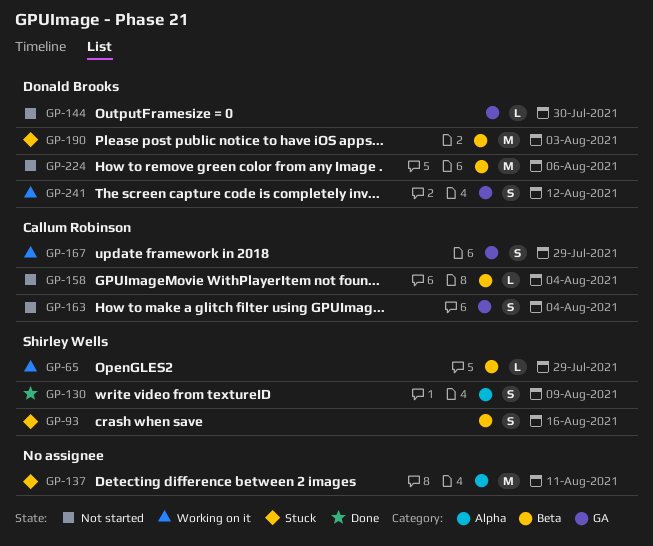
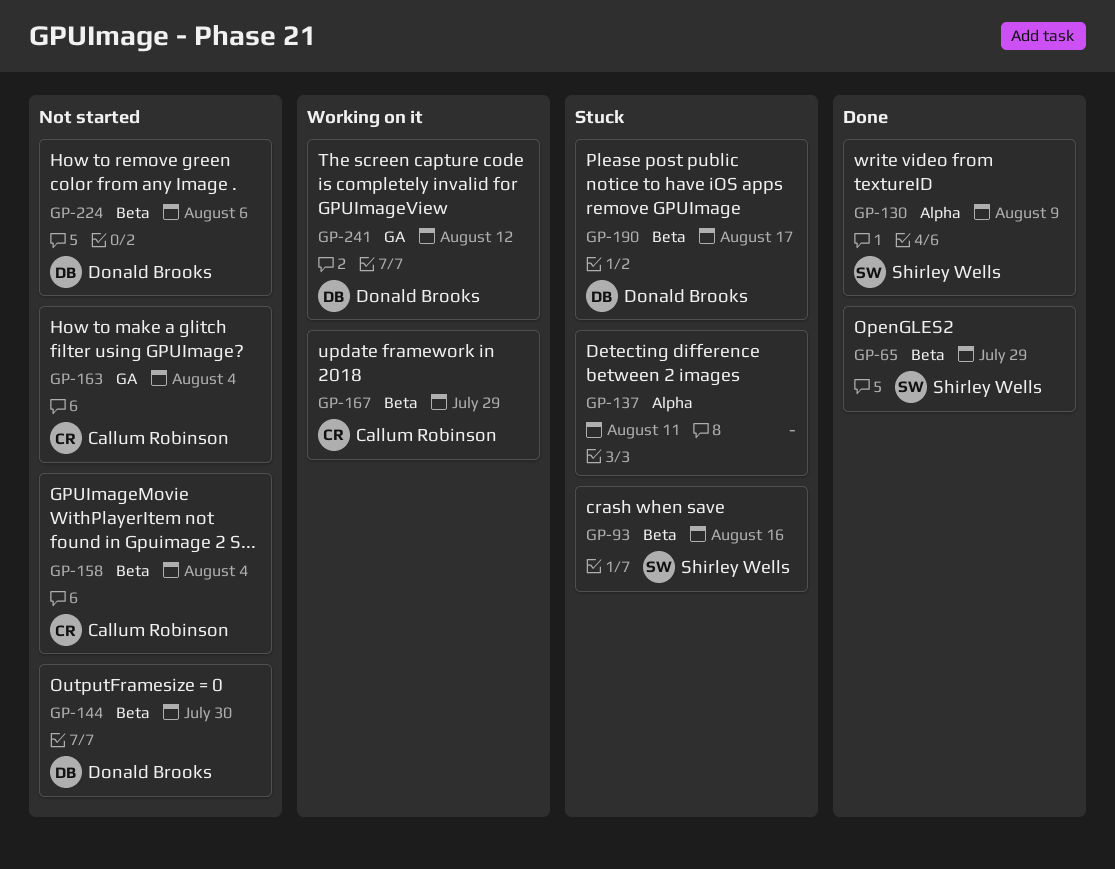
GP-65, status: Working on it -> Done
GP-144, label: GA -> Beta
GP-167, label: GA -> Beta
GP-190, due: Aug 3 -> Aug 17

